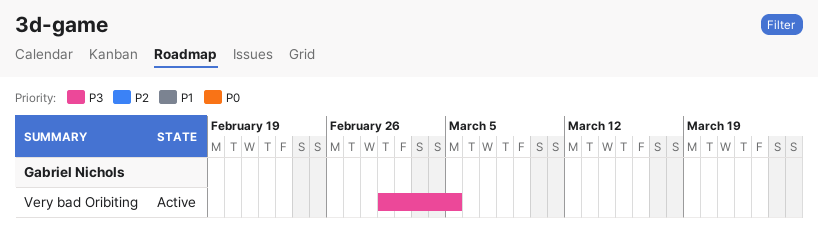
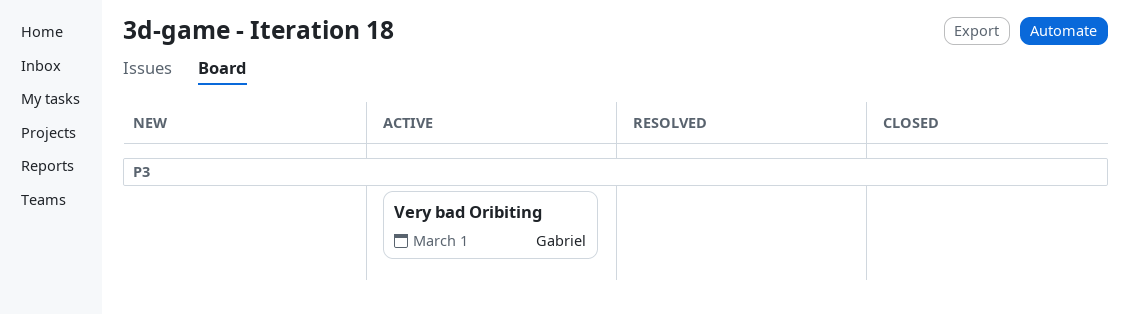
Very bad Oribiting, due: Mar 5 -> Mar 1

